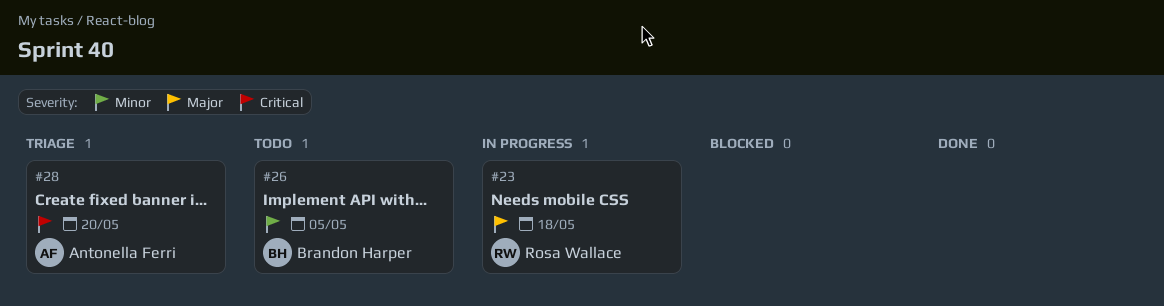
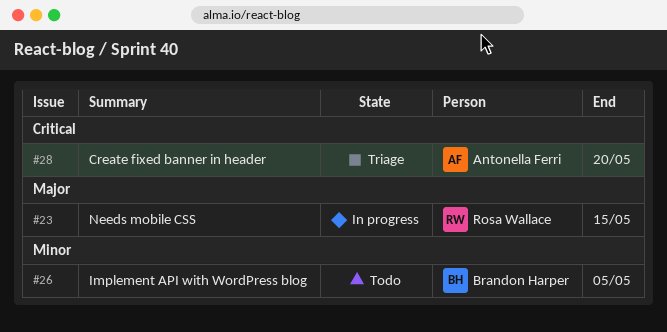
#23, due: May 18 -> May 15

